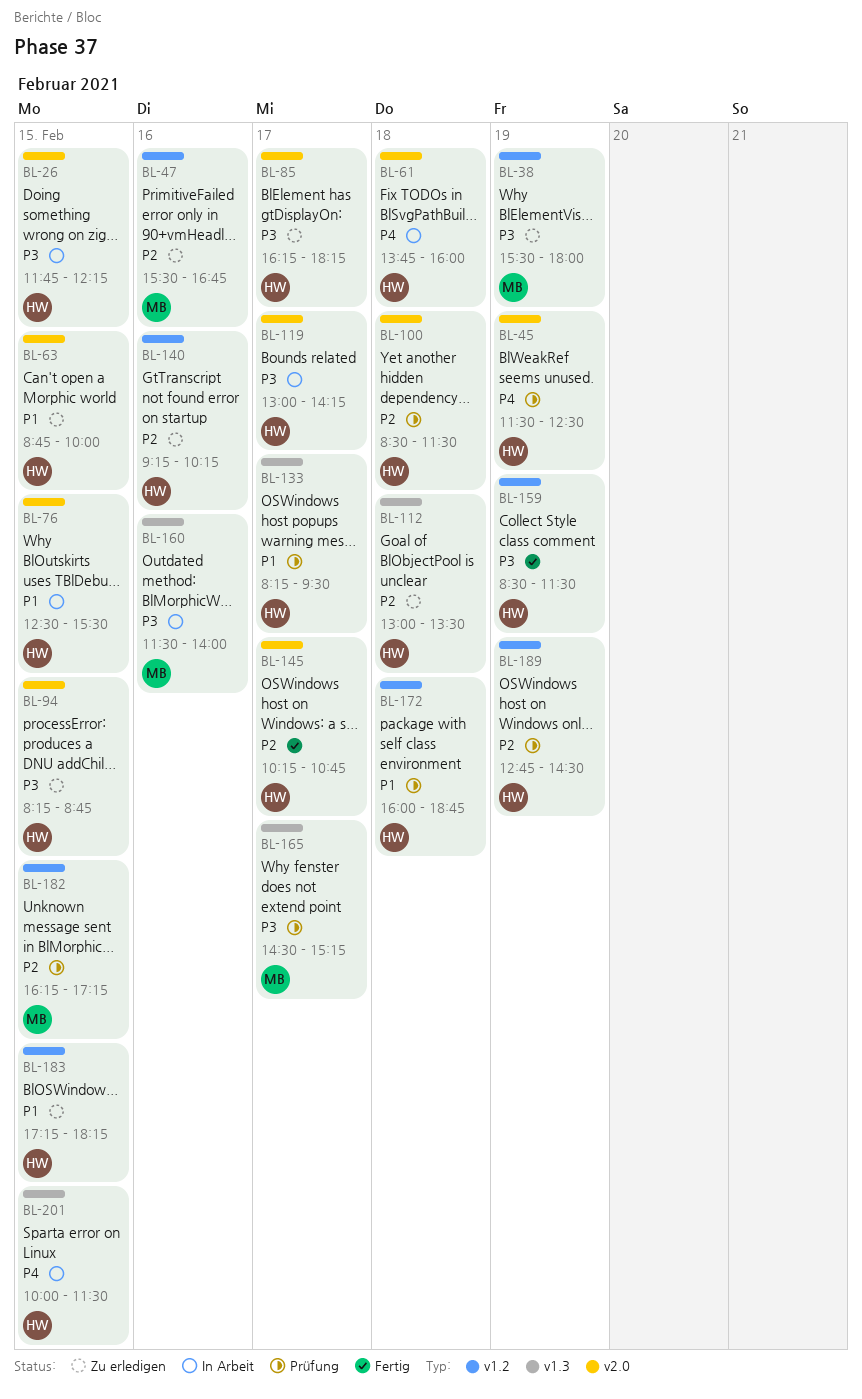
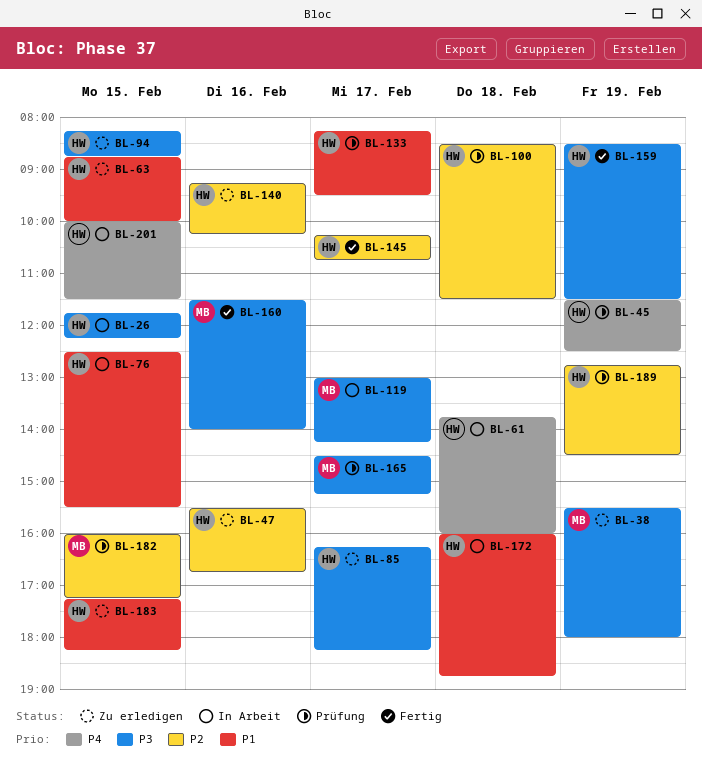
BL-47, owner: MB -> HW
BL-112: present -> none
BL-119, owner: HW -> MB
BL-160, status: In Arbeit -> Fertig
BL-172, status: Prüfung -> In Arbeit
BL-182, begins: 16:15 -> 16:00

